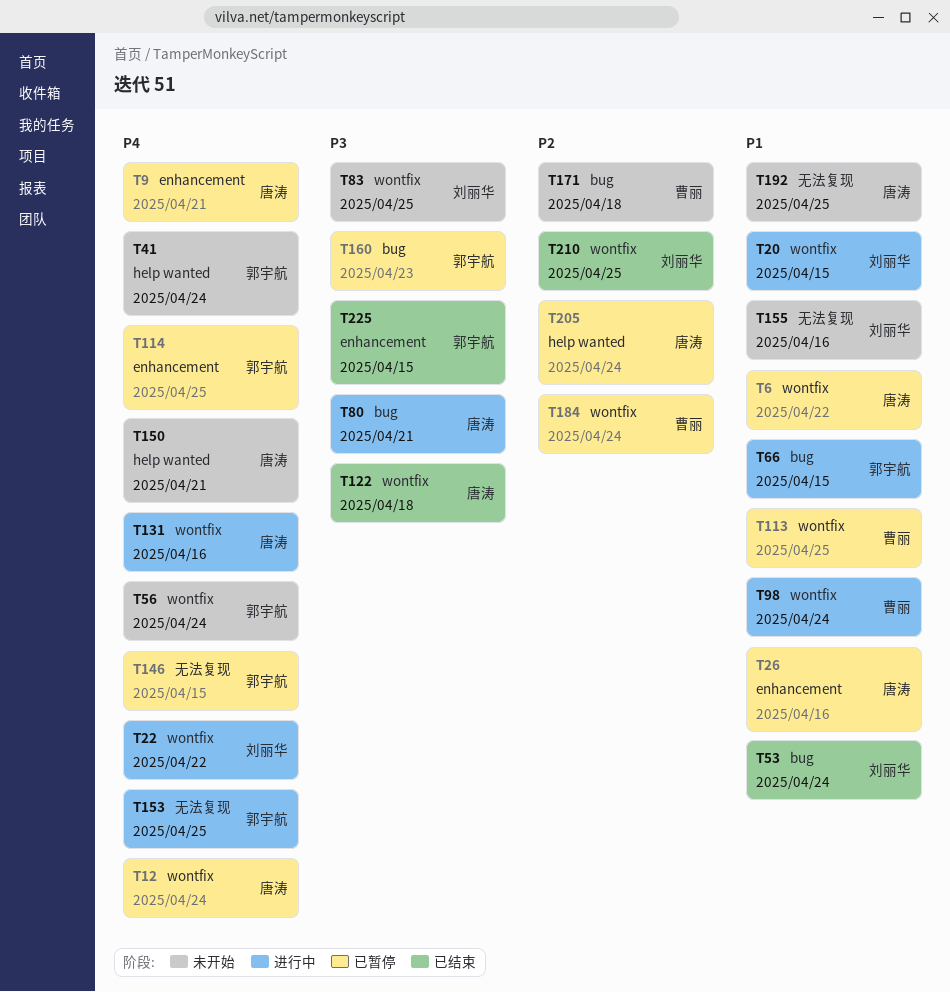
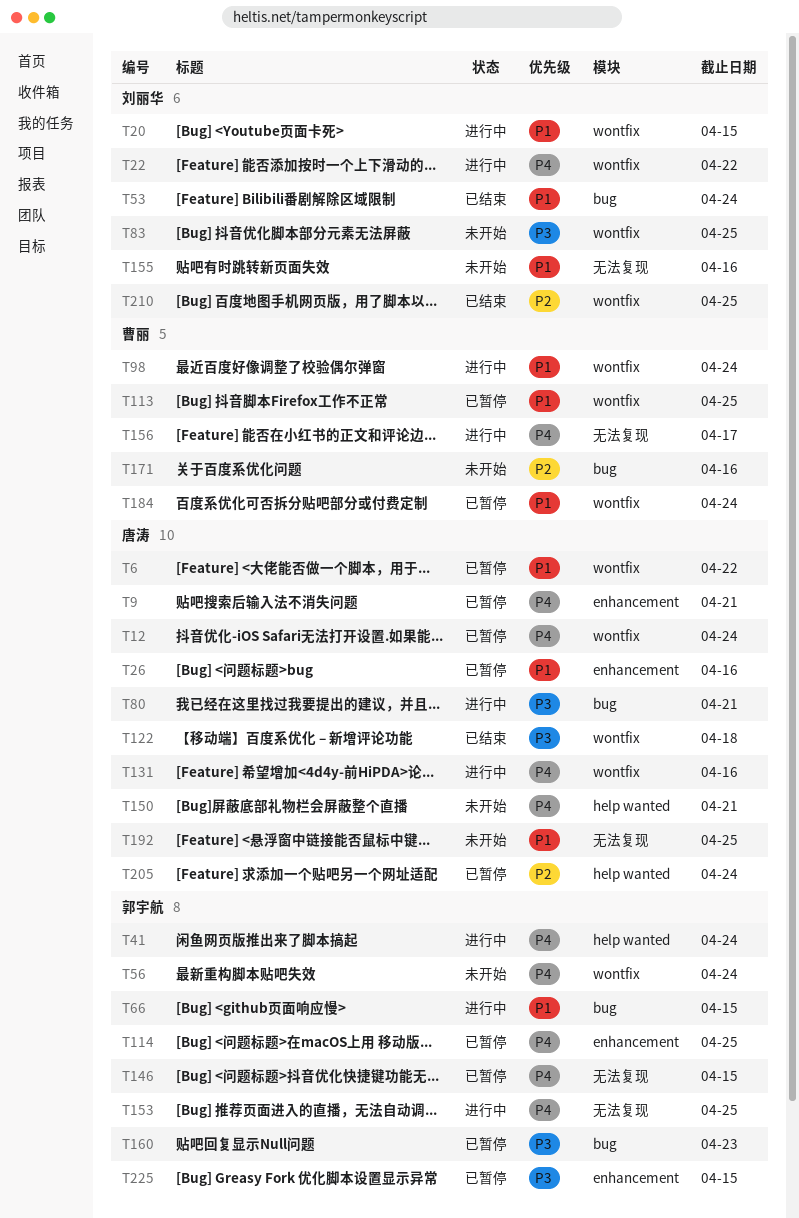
T41, status: 未开始 -> 进行中
T156: none -> present
T171, due: Apr 18 -> Apr 16
T184, priority: P2 -> P1
T225, status: 已结束 -> 已暂停

